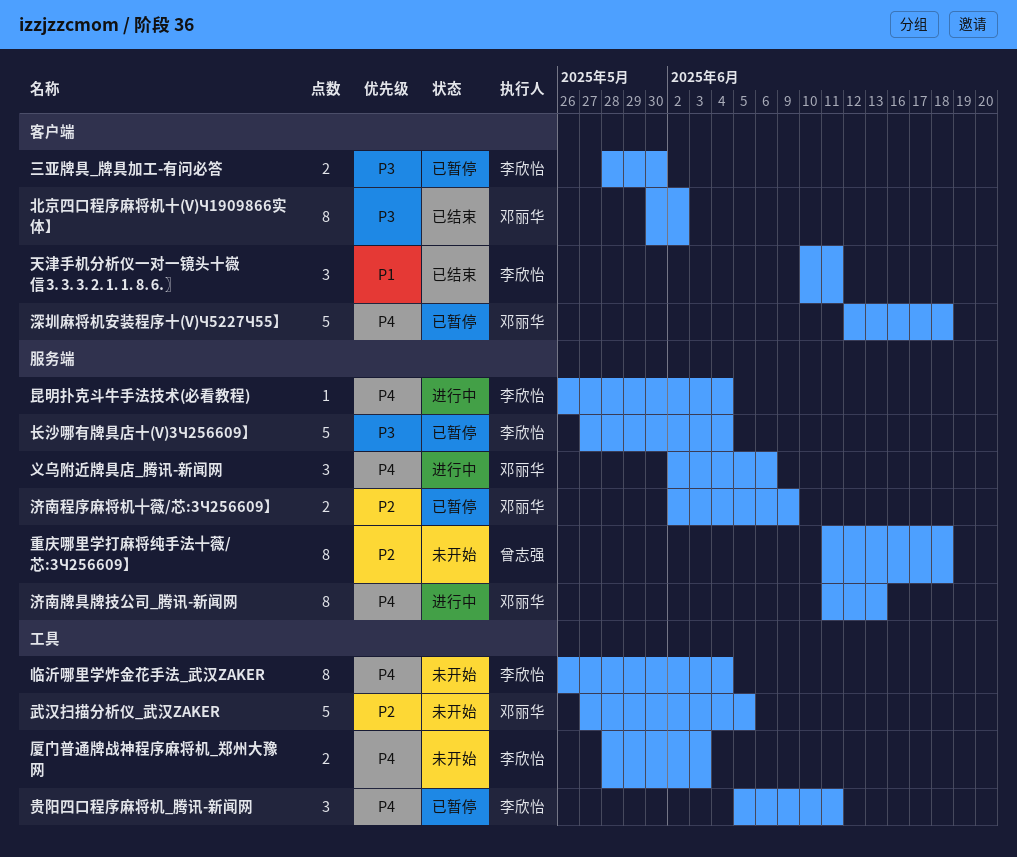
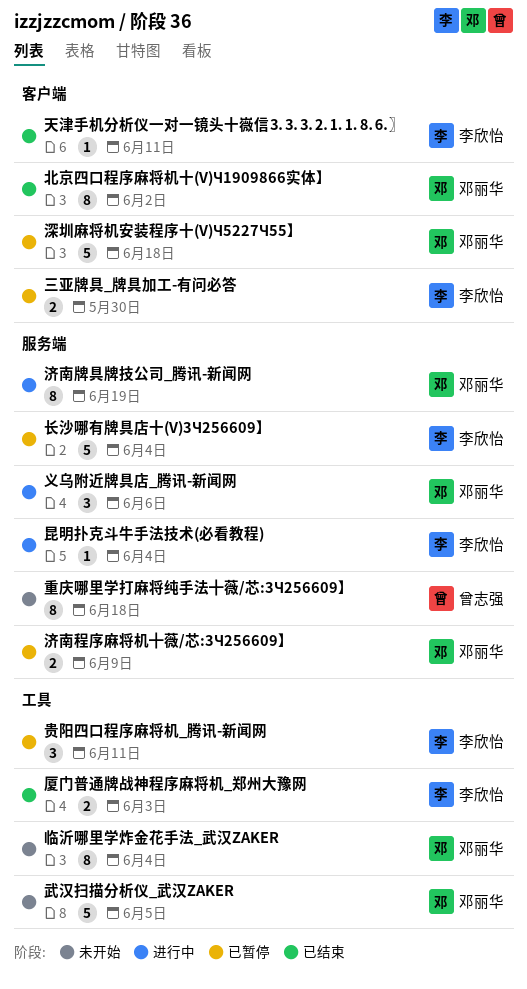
临沂哪里学炸金花手法_武汉ZAKER, owner: 李欣怡 -> 邓丽华
厦门普通牌战神程序麻将机_郑州大豫网, status: 未开始 -> 已结束
天津手机分析仪一对一镜头十嶶信⒊⒊⒊⒉⒈⒈⒏⒍〗, estimate: 3 -> 1
济南牌具牌技公司_腾讯-新闻网, due: Jun 13 -> Jun 19

